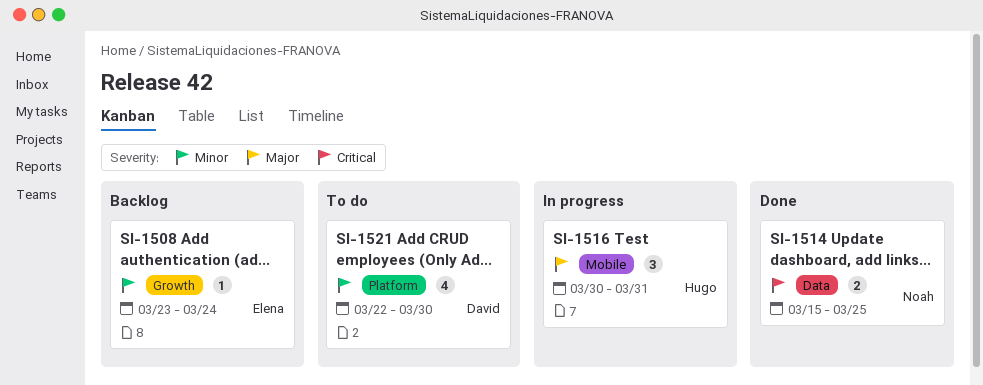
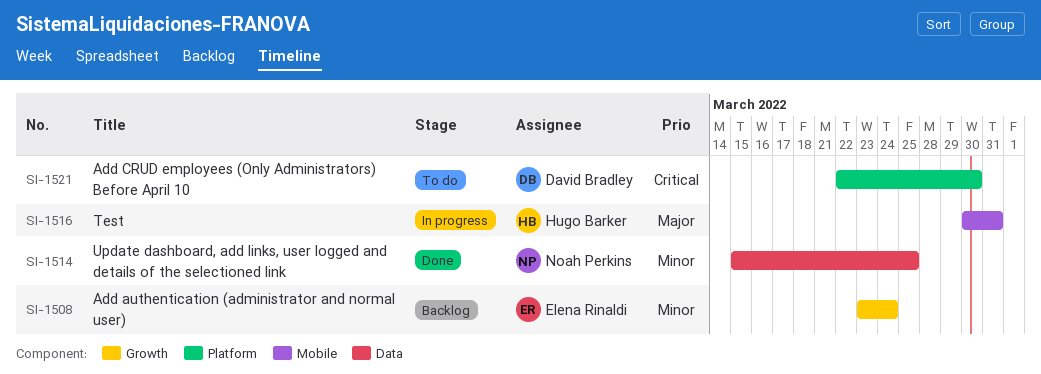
SI-1514, priority: Critical -> Minor
SI-1521, priority: Minor -> Critical

